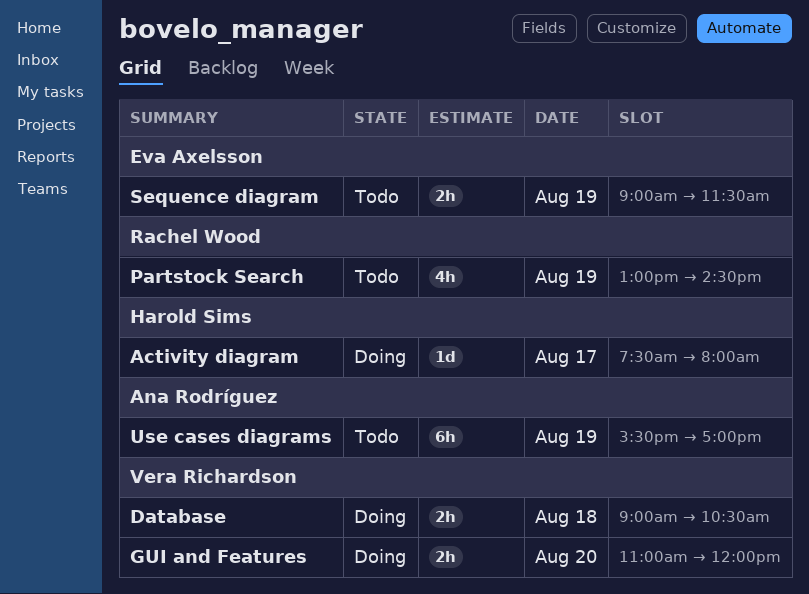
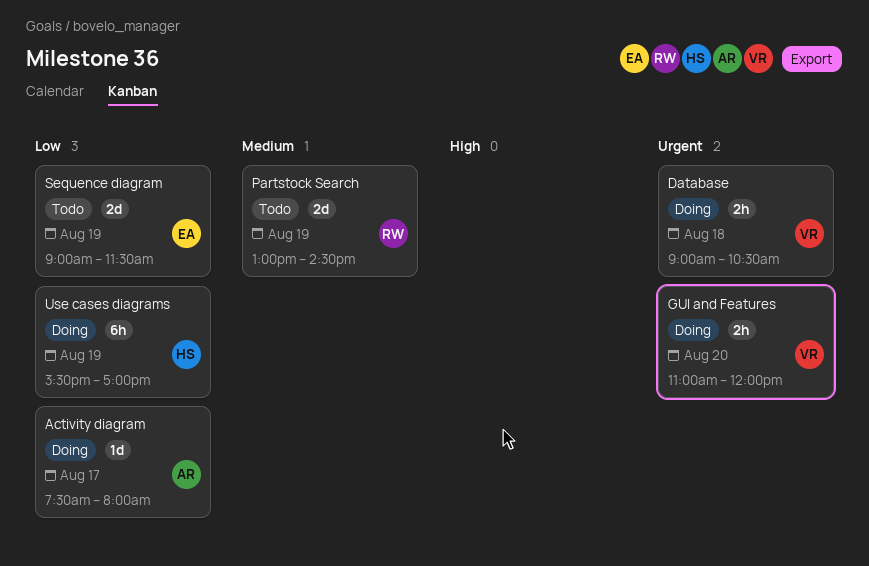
Activity diagram, owner: Harold Sims -> Ana Rodríguez
Partstock Search, estimate: 4h -> 2d
Sequence diagram, estimate: 2h -> 2d
Use cases diagrams, status: Todo -> Doing
Use cases diagrams, owner: Ana Rodríguez -> Harold Sims

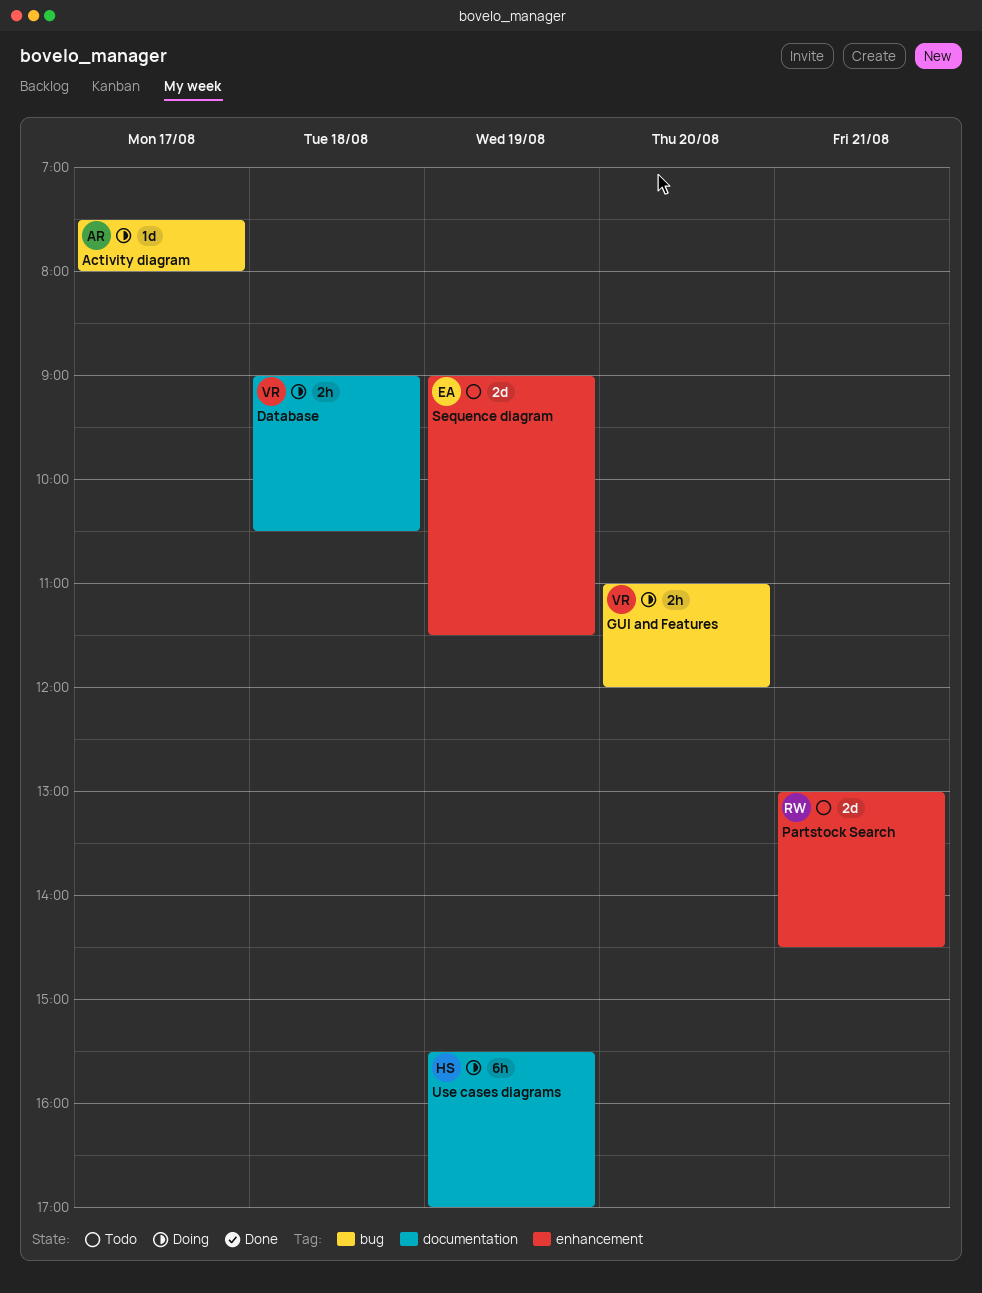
Partstock Search, day: Aug 19 -> Aug 21

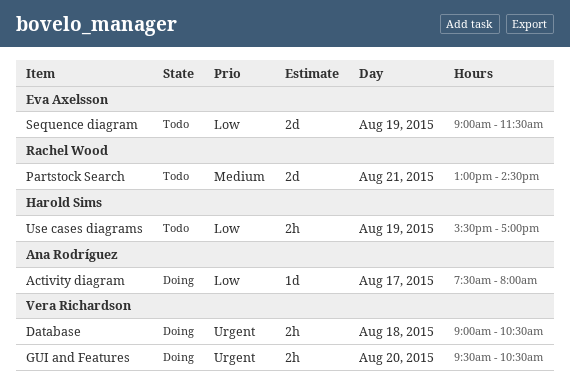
GUI and Features, begins: 11:00 -> 09:30
GUI and Features, ends: 12:00 -> 10:30
Use cases diagrams, status: Doing -> Todo
Use cases diagrams, estimate: 6h -> 2h

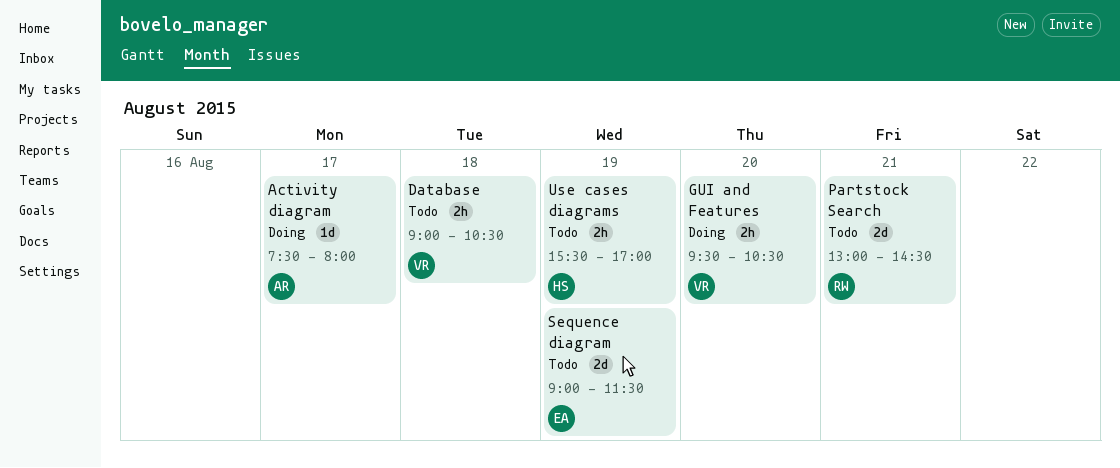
Database, status: Doing -> Todo

